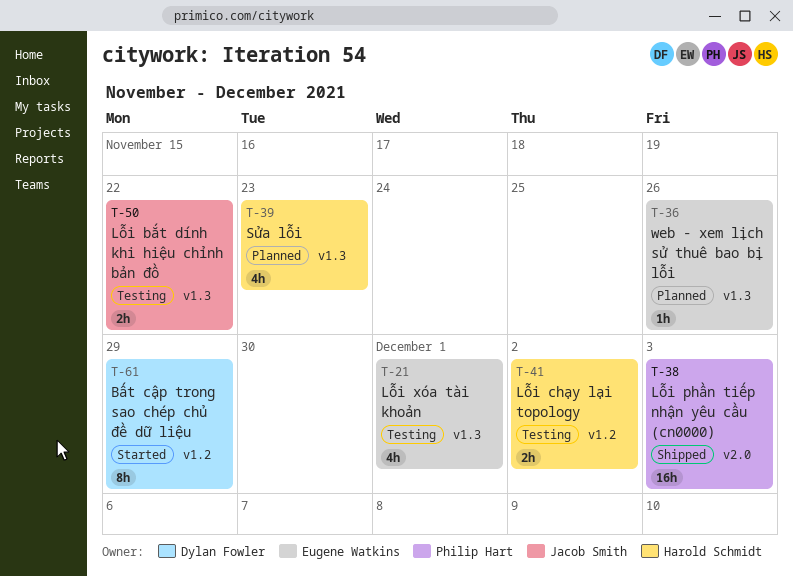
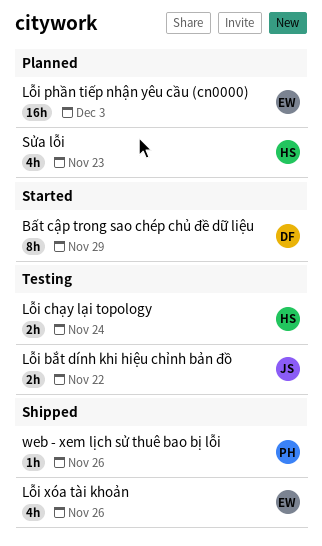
Lỗi chạy lại topology, due: Dec 2 -> Nov 24
Lỗi phần tiếp nhận yêu cầu (cn0000), status: Shipped -> Planned
Lỗi phần tiếp nhận yêu cầu (cn0000), owner: Philip Hart -> Eugene Watkins
Lỗi xóa tài khoản, status: Testing -> Shipped
Lỗi xóa tài khoản, due: Dec 1 -> Nov 26
web - xem lịch sử thuê bao bị lỗi, status: Planned -> Shipped
web - xem lịch sử thuê bao bị lỗi, owner: Eugene Watkins -> Philip Hart

